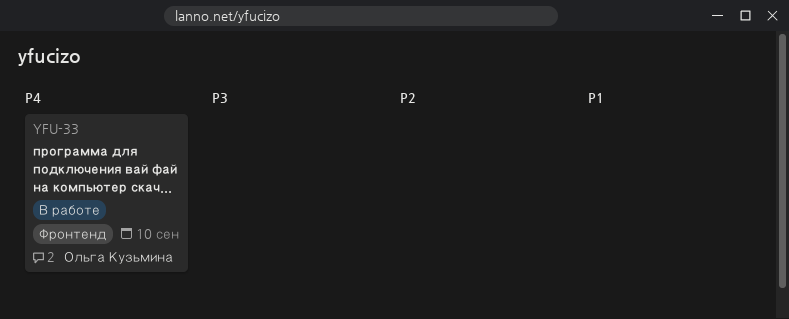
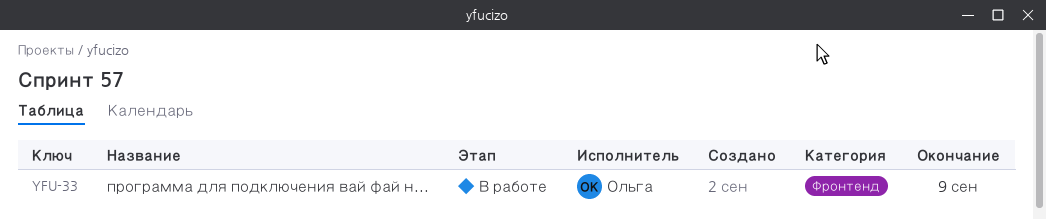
YFU-33, due: Sep 10 -> Sep 9

